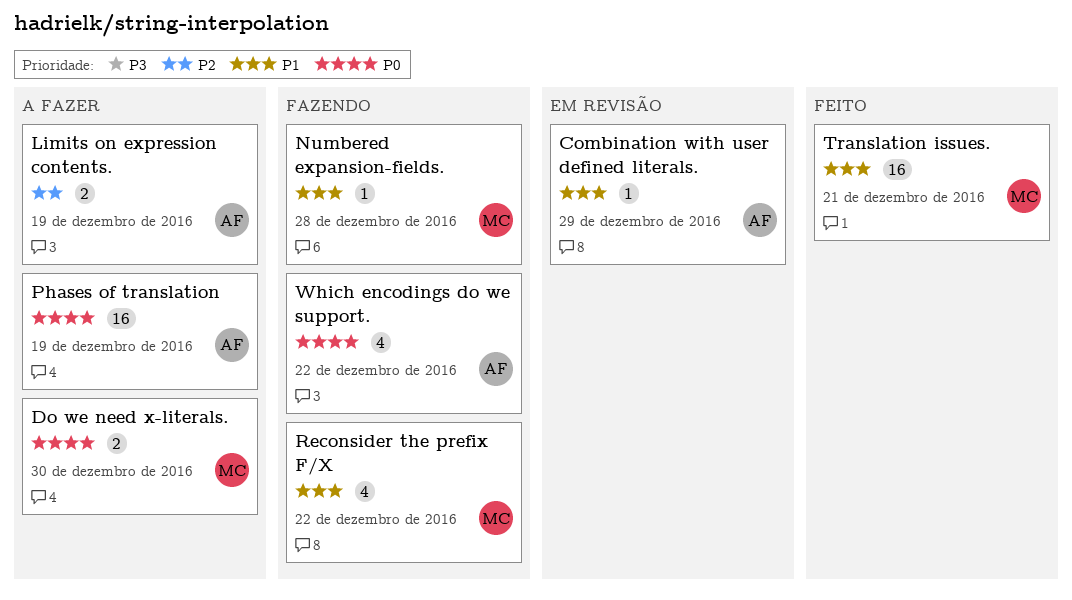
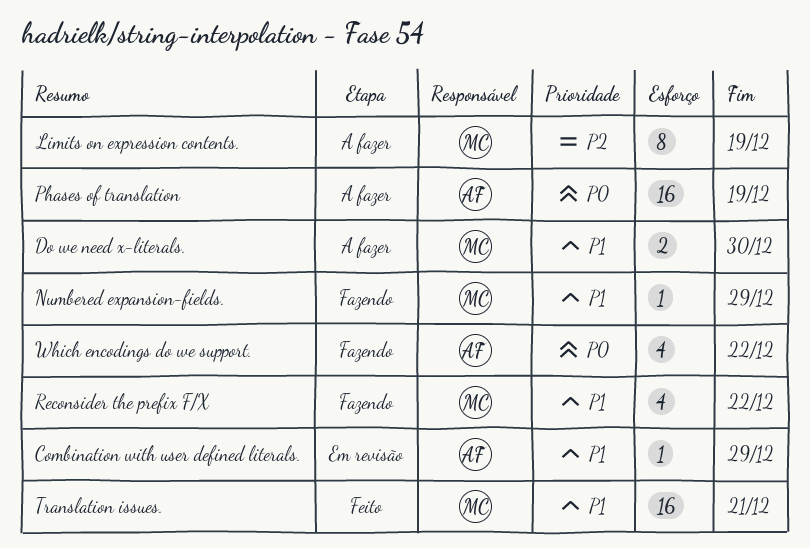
Do we need x-literals., priority: P0 -> P1
Limits on expression contents., owner: AF -> MC
Limits on expression contents., estimate: 2 -> 8
Numbered expansion-fields., due: Dec 28 -> Dec 29

